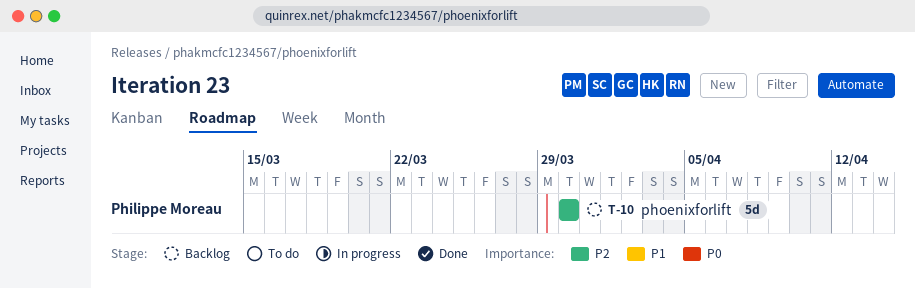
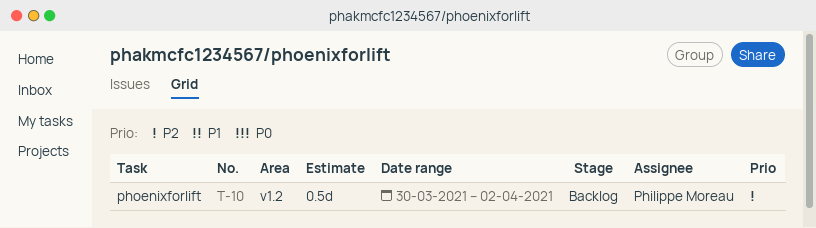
T-10, estimate: 5d -> 0.5d
T-10, due: Mar 30 -> Apr 2

